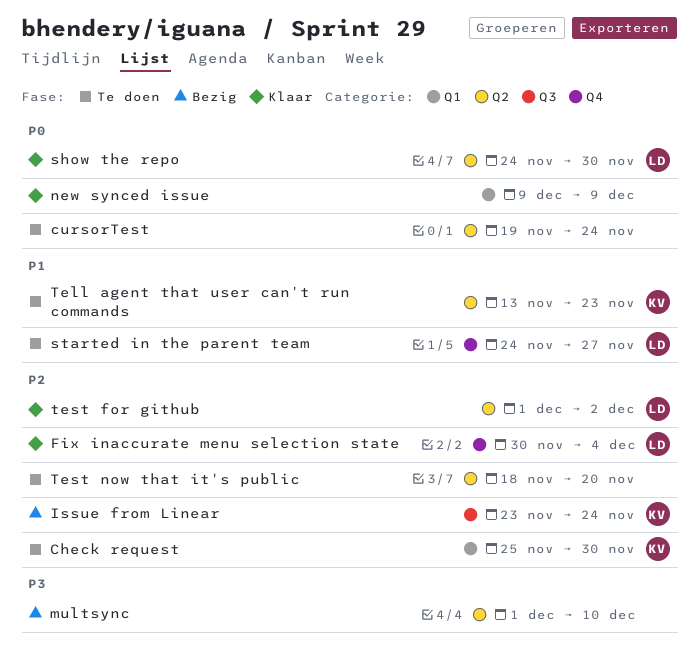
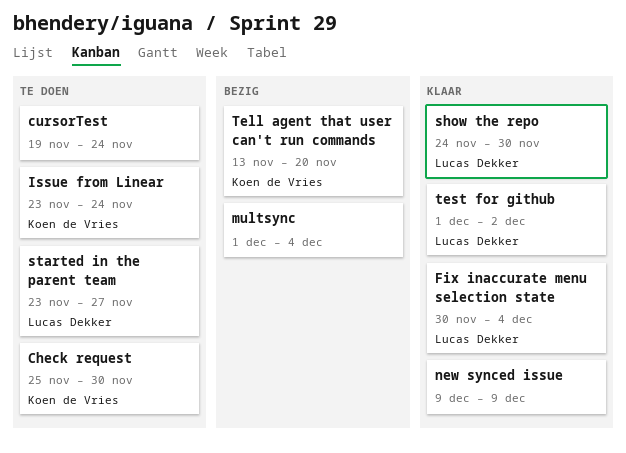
Issue from Linear, status: Bezig -> Te doen
multsync, due: Dec 10 -> Dec 4
started in the parent team, start: Nov 24 -> Nov 23
Tell agent that user can't run commands, status: Te doen -> Bezig
Tell agent that user can't run commands, due: Nov 23 -> Nov 20
Test now that it's public: present -> none

